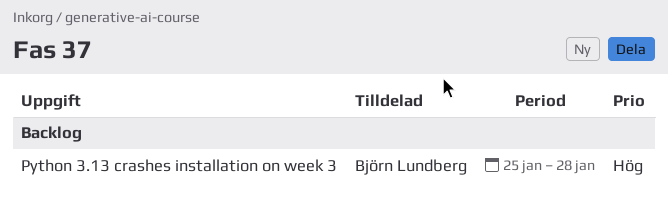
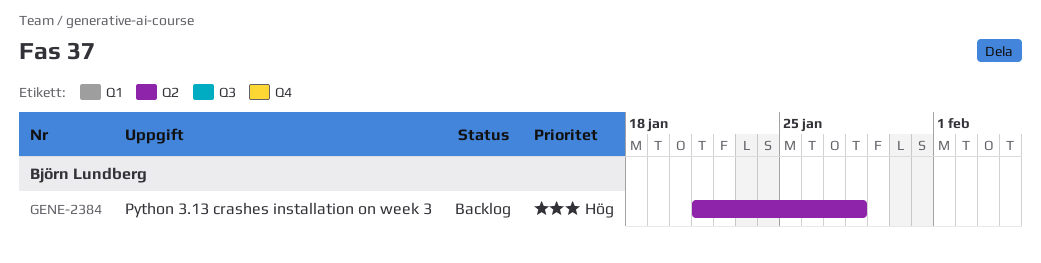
Python 3.13 crashes installation on week 3, start: Jan 25 -> Jan 21

